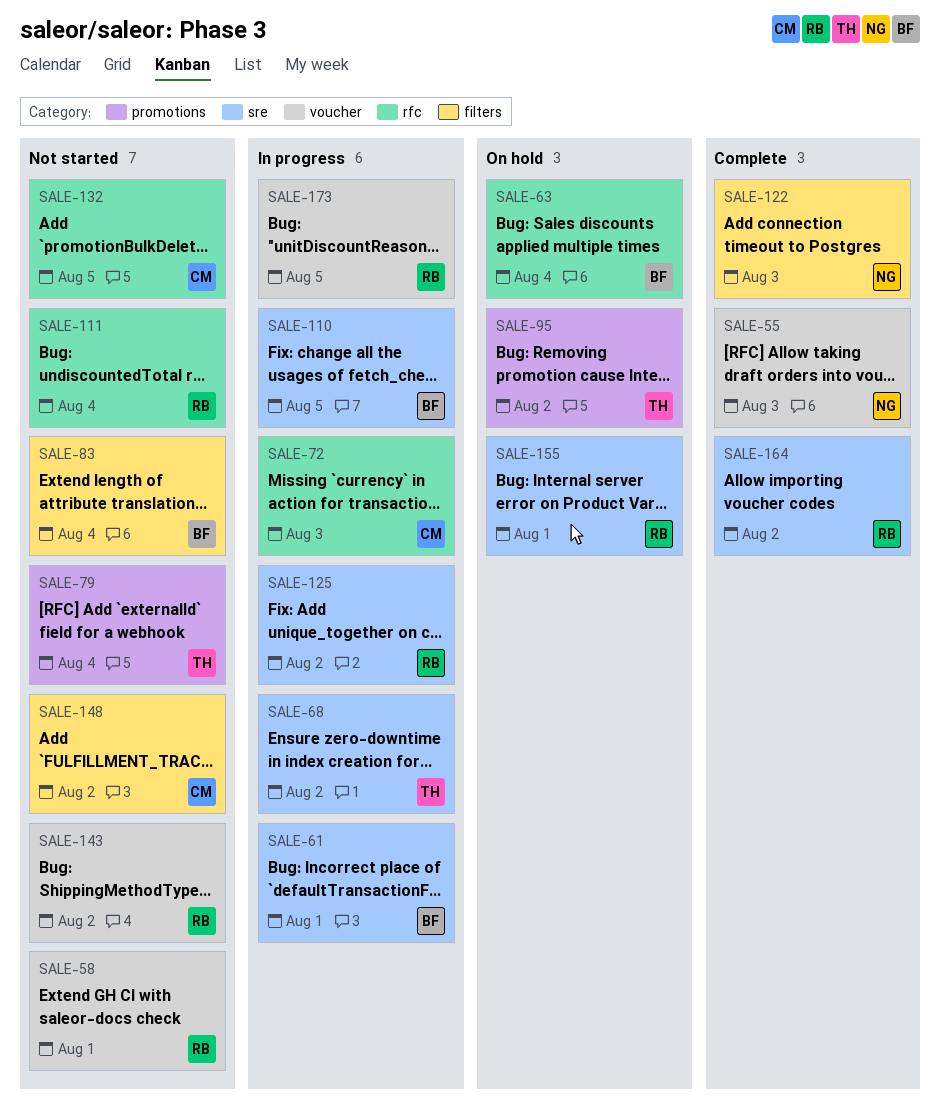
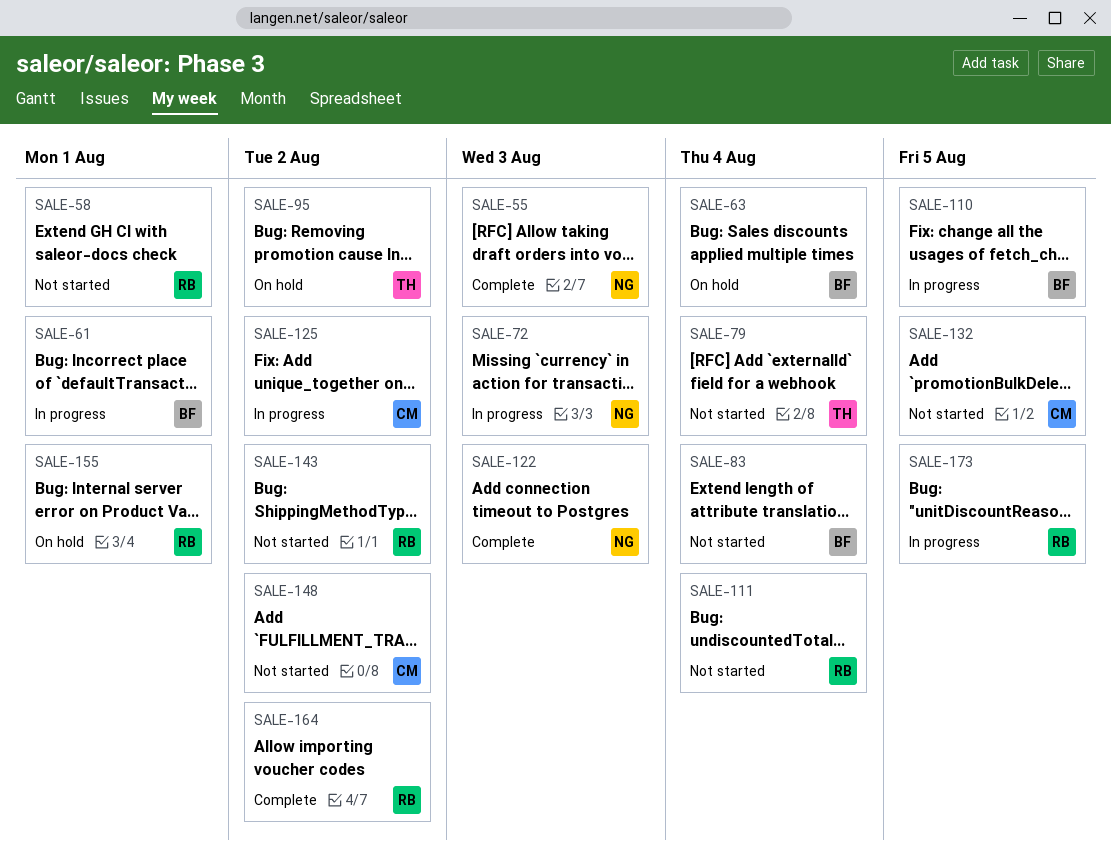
SALE-68: present -> none
SALE-72, owner: CM -> NG
SALE-125, owner: RB -> CM

